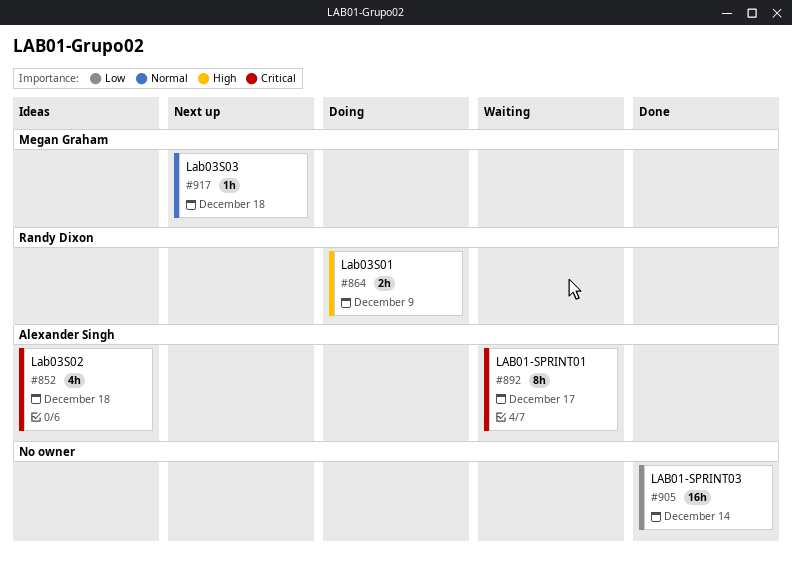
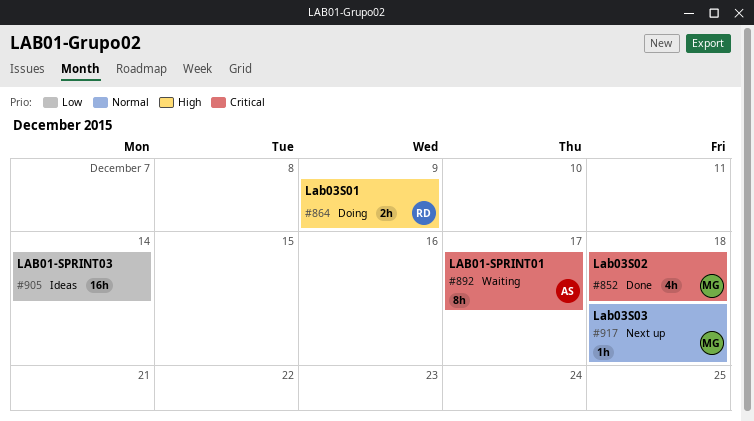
#852, status: Ideas -> Done
#852, owner: Alexander Singh -> Megan Graham
#905, status: Done -> Ideas

